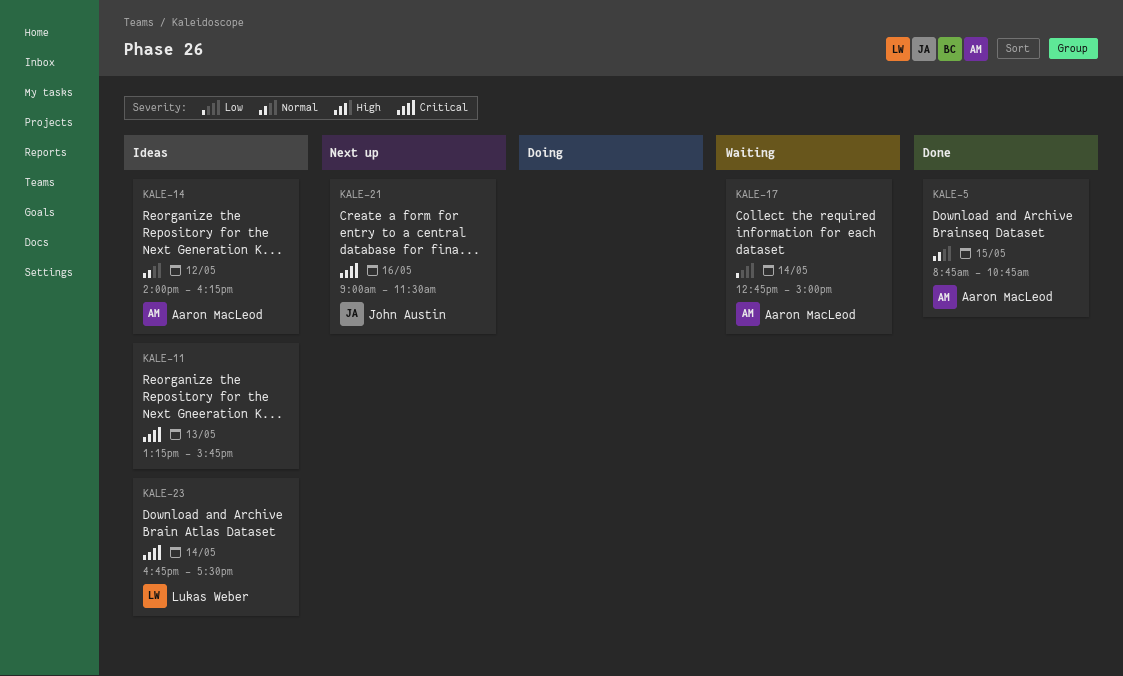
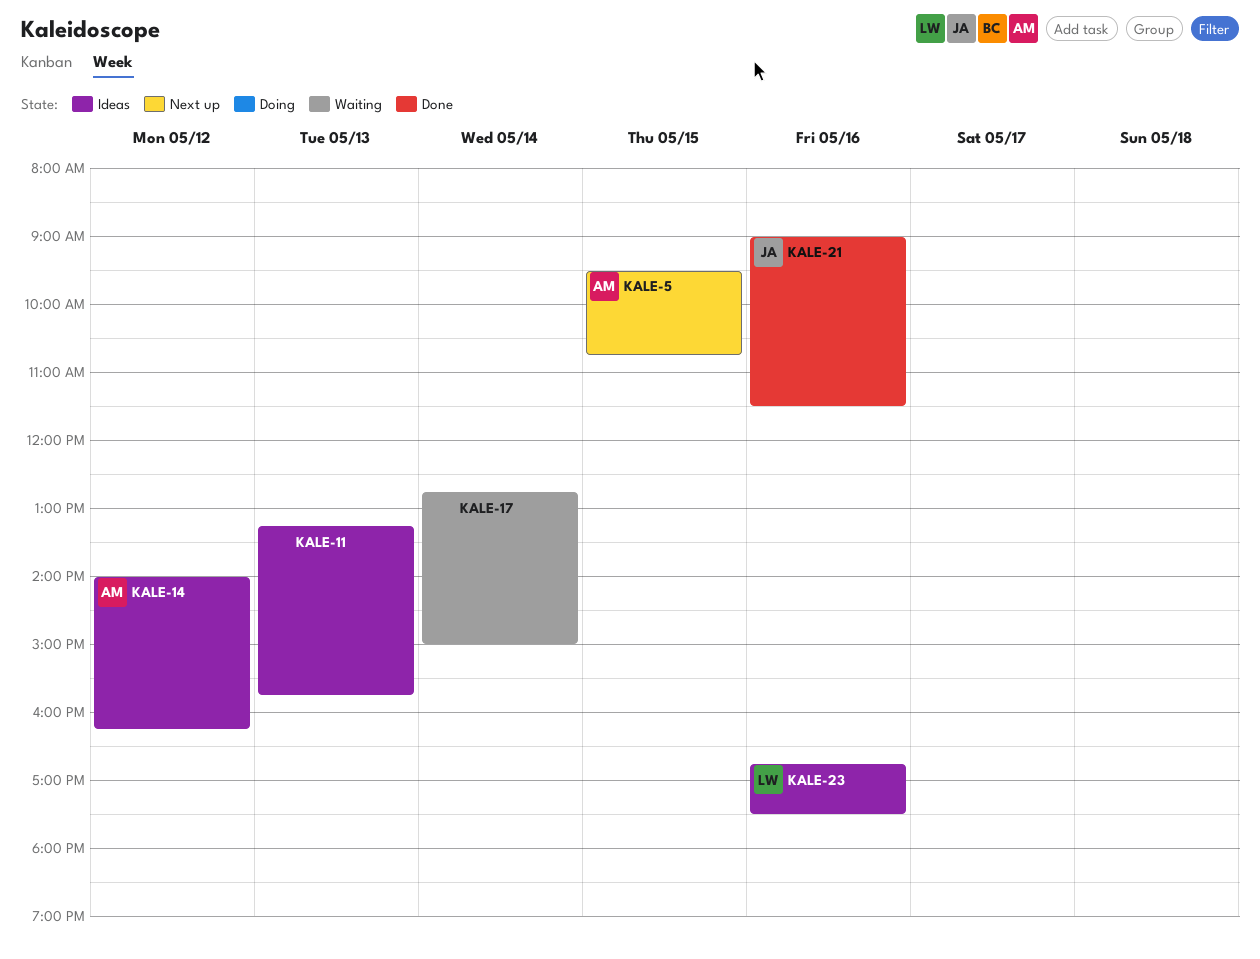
KALE-5, status: Done -> Next up
KALE-5, begins: 08:45 -> 09:30
KALE-17, owner: Aaron MacLeod -> none
KALE-21, status: Next up -> Done
KALE-23, day: May 14 -> May 16

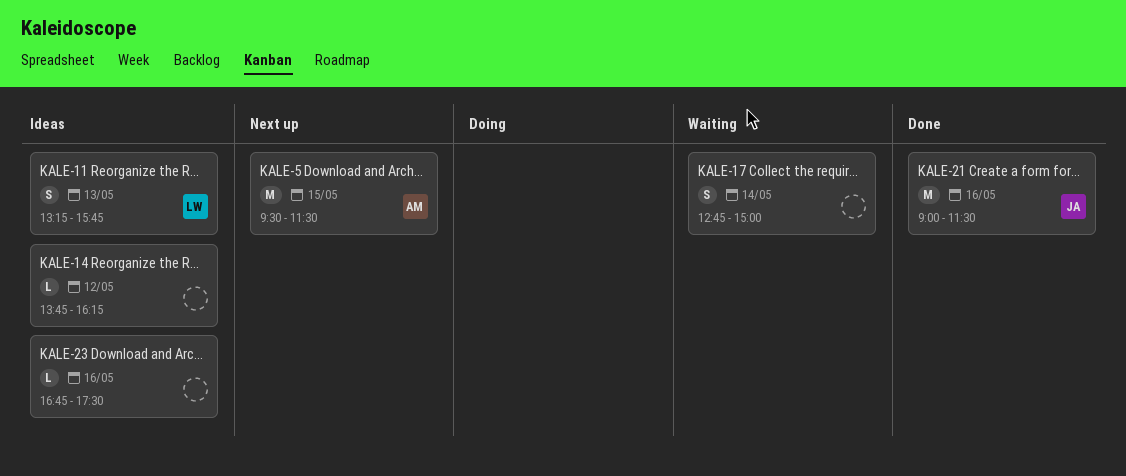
KALE-5, ends: 10:45 -> 11:30
KALE-11, owner: none -> LW
KALE-14, owner: AM -> none
KALE-14, begins: 14:00 -> 13:45
KALE-23, owner: LW -> none

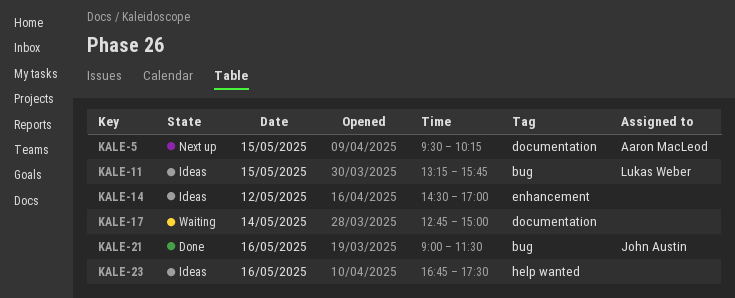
KALE-5, ends: 11:30 -> 10:15
KALE-11, day: May 13 -> May 15
KALE-14, begins: 13:45 -> 14:30
KALE-14, ends: 16:15 -> 17:00

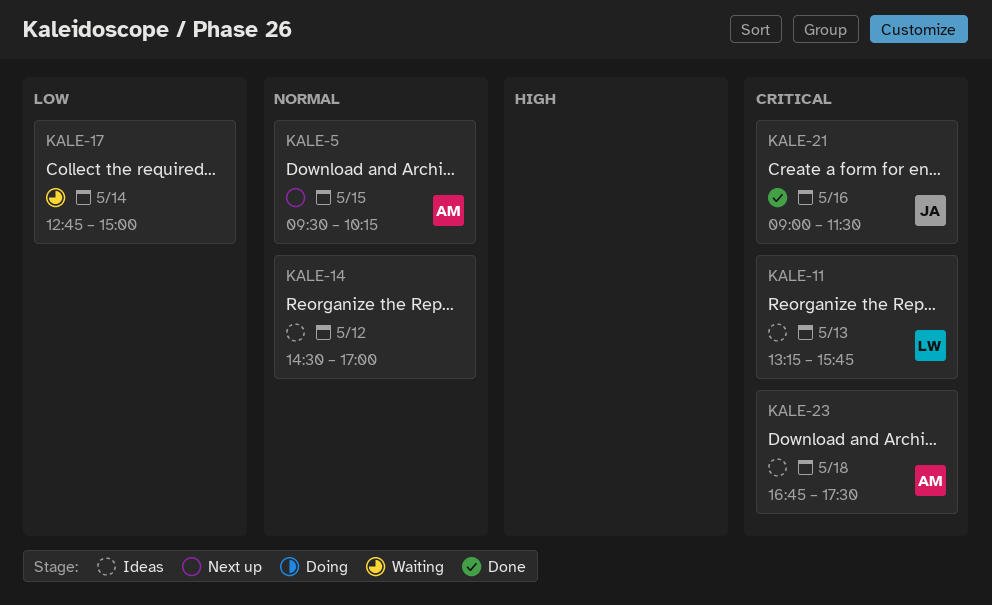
KALE-11, day: May 15 -> May 13
KALE-23, owner: none -> Aaron MacLeod
KALE-23, day: May 16 -> May 18

